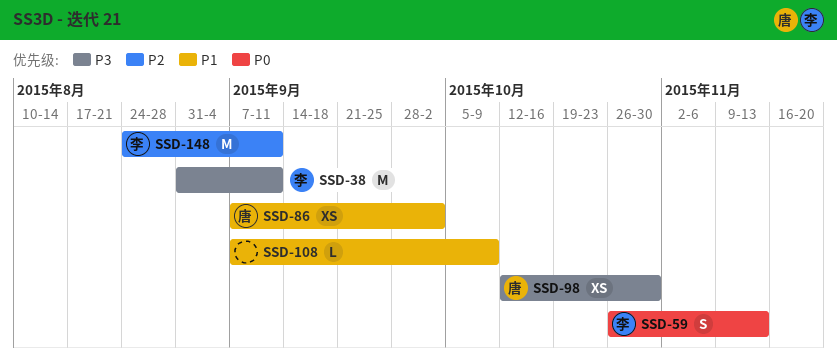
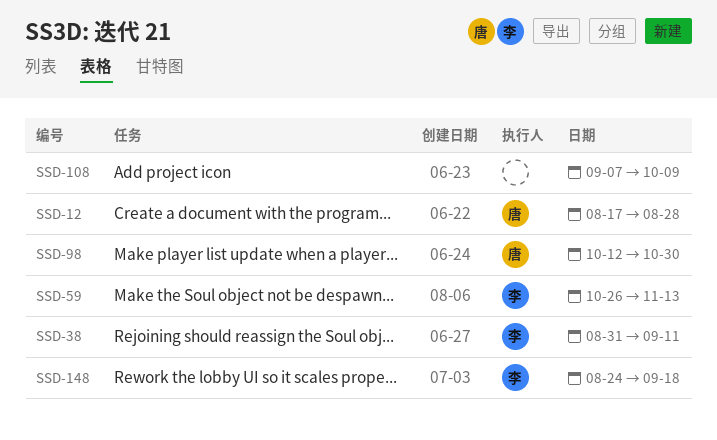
SSD-12: none -> present
SSD-86: present -> none
SSD-148, due: Sep 11 -> Sep 18

